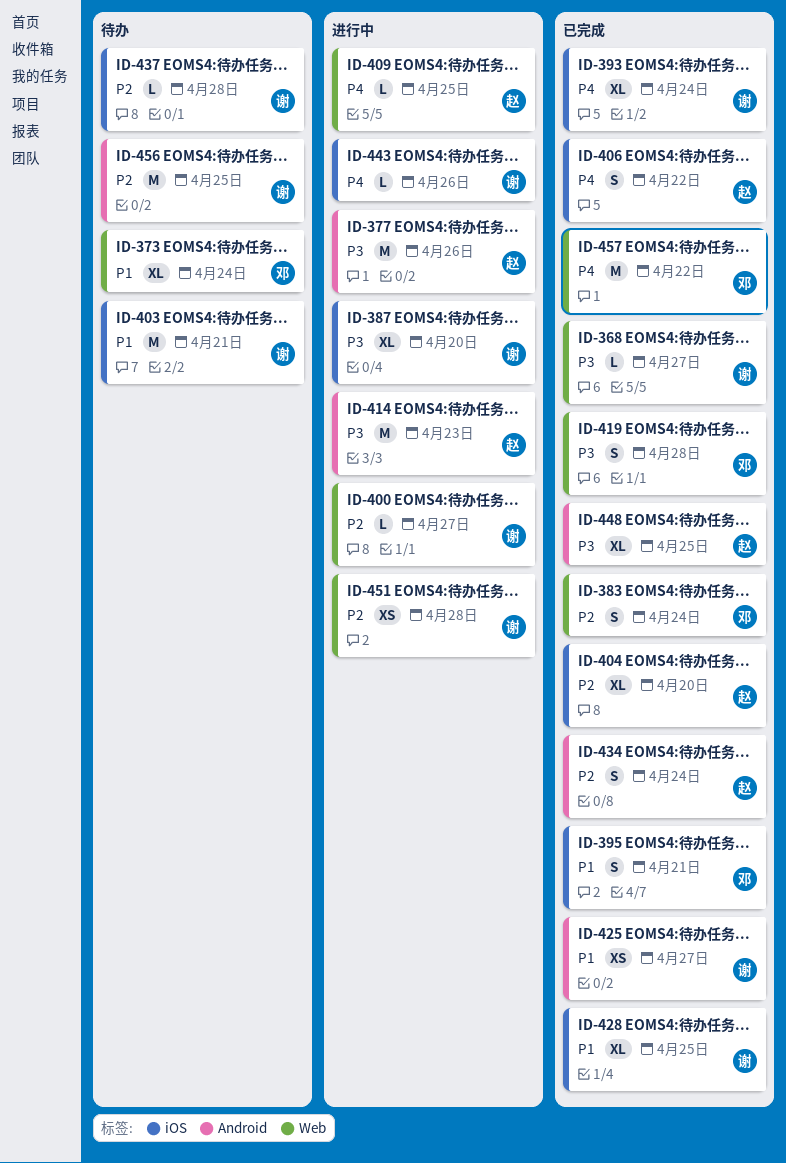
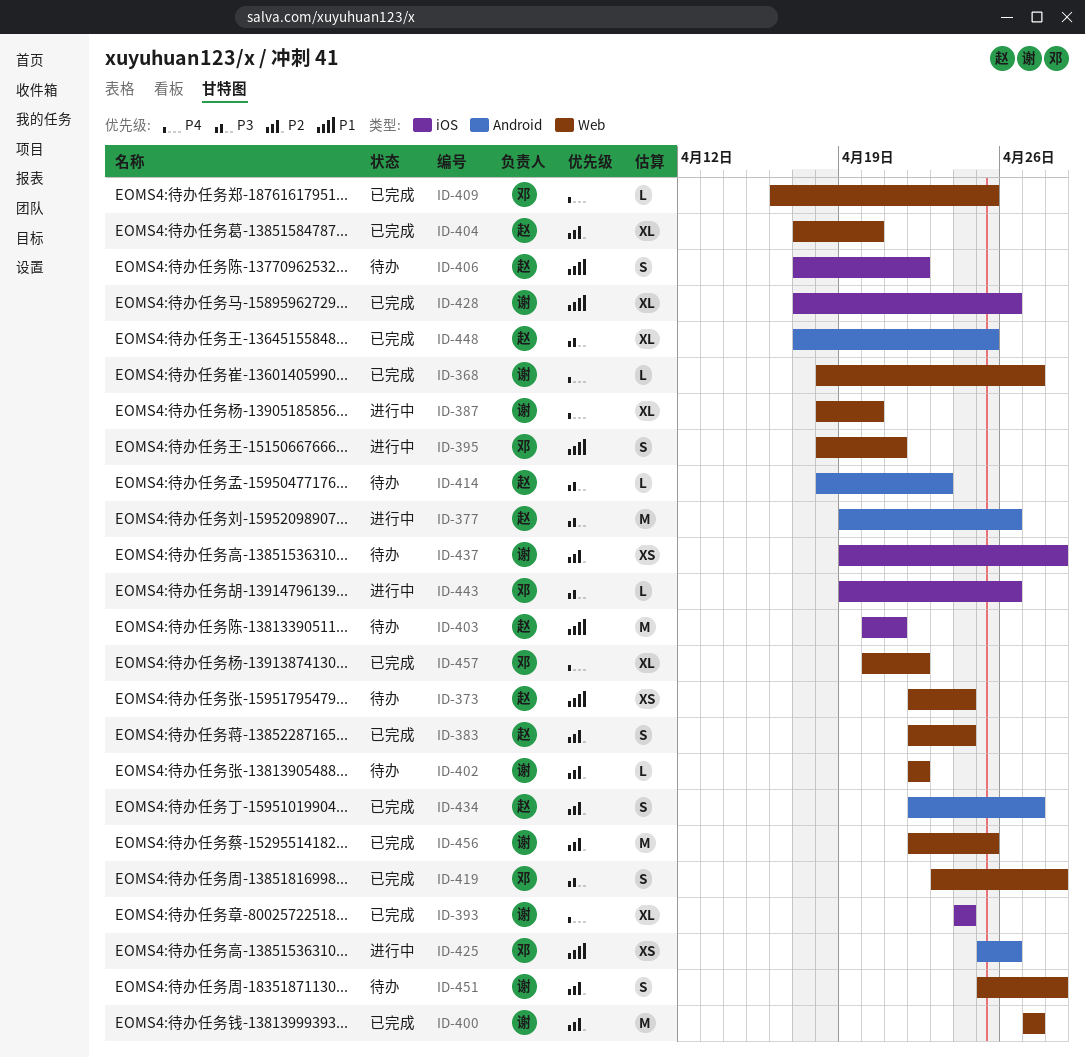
ID-368, priority: P3 -> P4
ID-373, owner: 邓 -> 赵
ID-373, estimate: XL -> XS
ID-383, owner: 邓 -> 赵
ID-387, priority: P3 -> P4
ID-387, label: iOS -> Web
ID-395, status: 已完成 -> 进行中
ID-395, label: iOS -> Web
ID-400, status: 进行中 -> 已完成
ID-400, estimate: L -> M
ID-402: none -> present
ID-403, owner: 谢 -> 赵
ID-404, label: iOS -> Web
ID-406, status: 已完成 -> 待办
ID-406, priority: P4 -> P1
ID-409, status: 进行中 -> 已完成
ID-409, owner: 赵 -> 邓
ID-414, status: 进行中 -> 待办
ID-414, estimate: M -> L
ID-425, status: 已完成 -> 进行中
ID-425, owner: 谢 -> 邓
ID-425, due: Apr 27 -> Apr 26
ID-428, due: Apr 25 -> Apr 26
ID-434, due: Apr 24 -> Apr 27
ID-437, estimate: L -> XS
ID-443, owner: 谢 -> 邓
ID-443, priority: P4 -> P3
ID-451, status: 进行中 -> 待办
ID-451, estimate: XS -> S
ID-456, status: 待办 -> 已完成
ID-456, label: Android -> Web
ID-457, estimate: M -> XL

